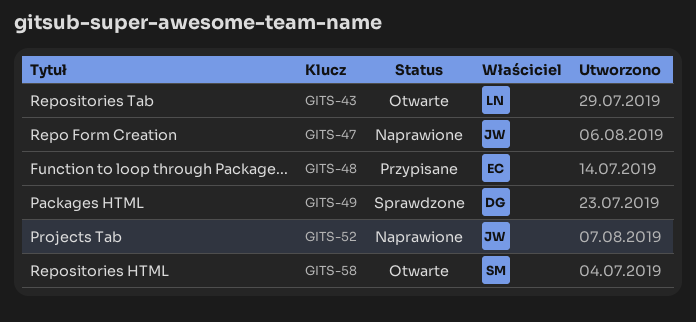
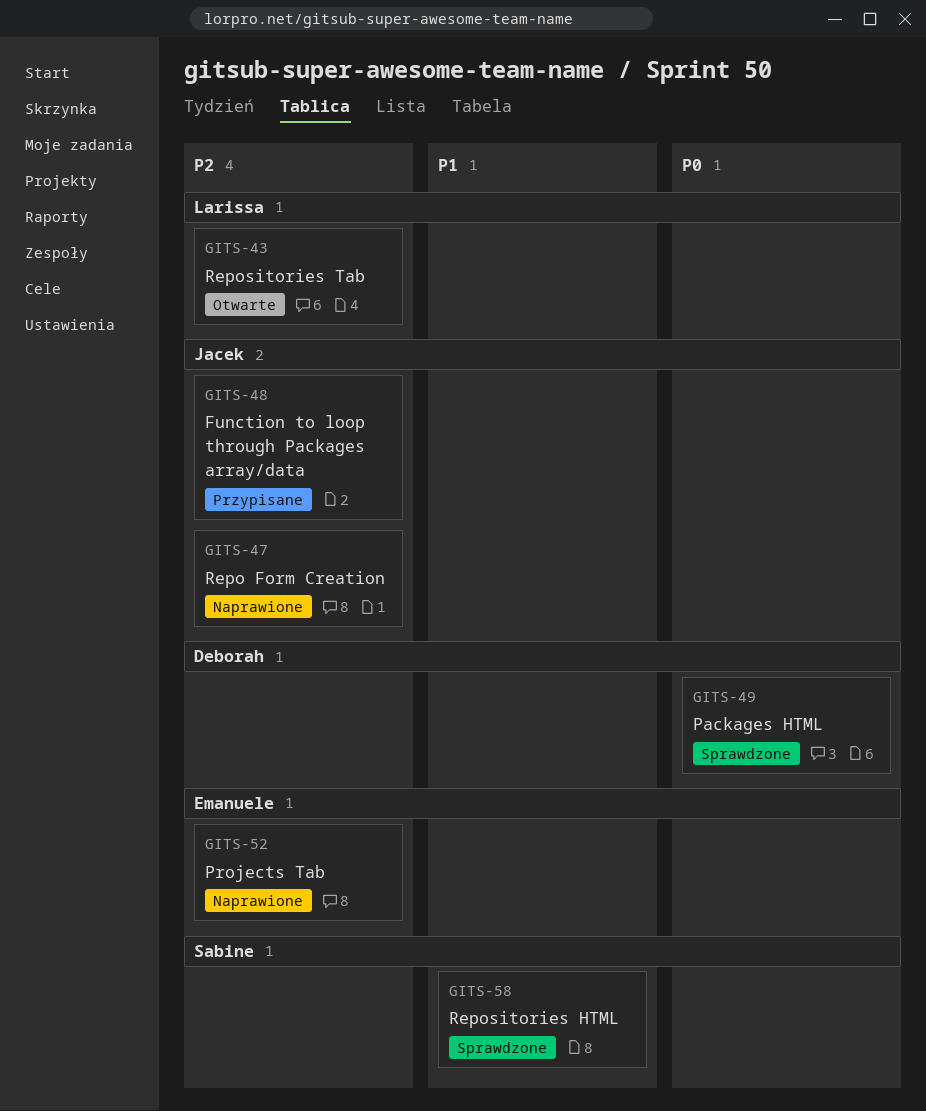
GITS-48, owner: Emanuele -> Jacek
GITS-52, owner: Jacek -> Emanuele
GITS-58, status: Otwarte -> Sprawdzone

